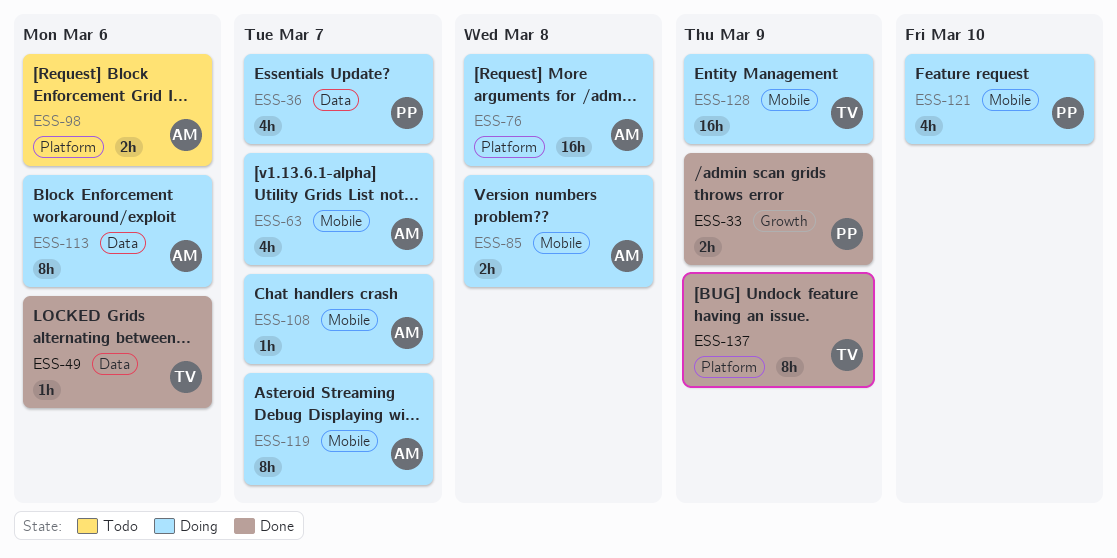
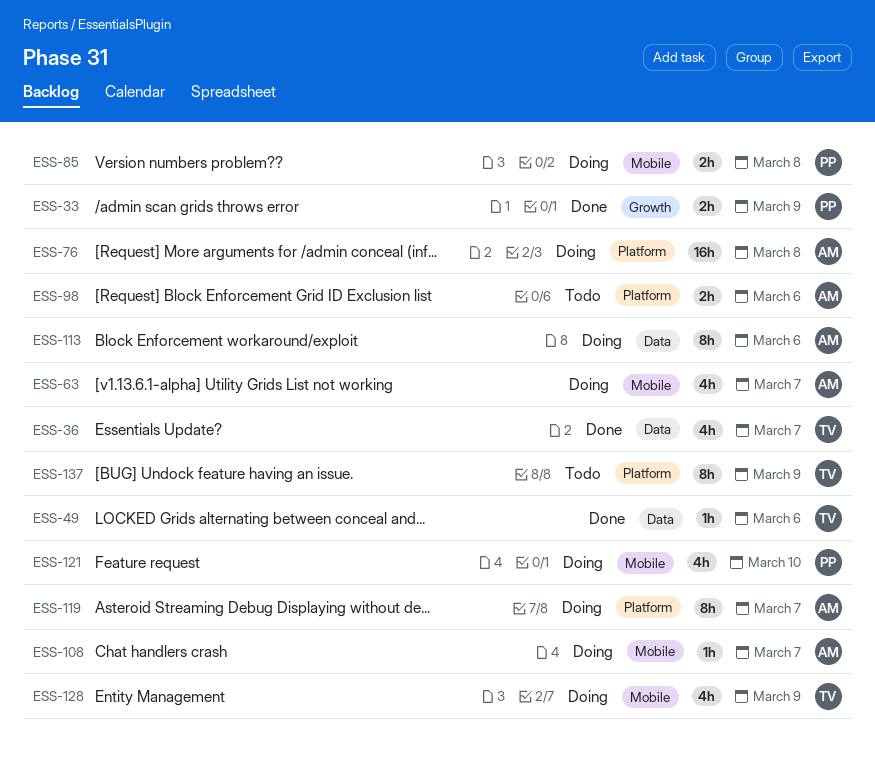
ESS-36, status: Doing -> Done
ESS-36, owner: PP -> TV
ESS-85, owner: AM -> PP
ESS-119, label: Mobile -> Platform
ESS-128, estimate: 16h -> 4h
ESS-137, status: Done -> Todo

